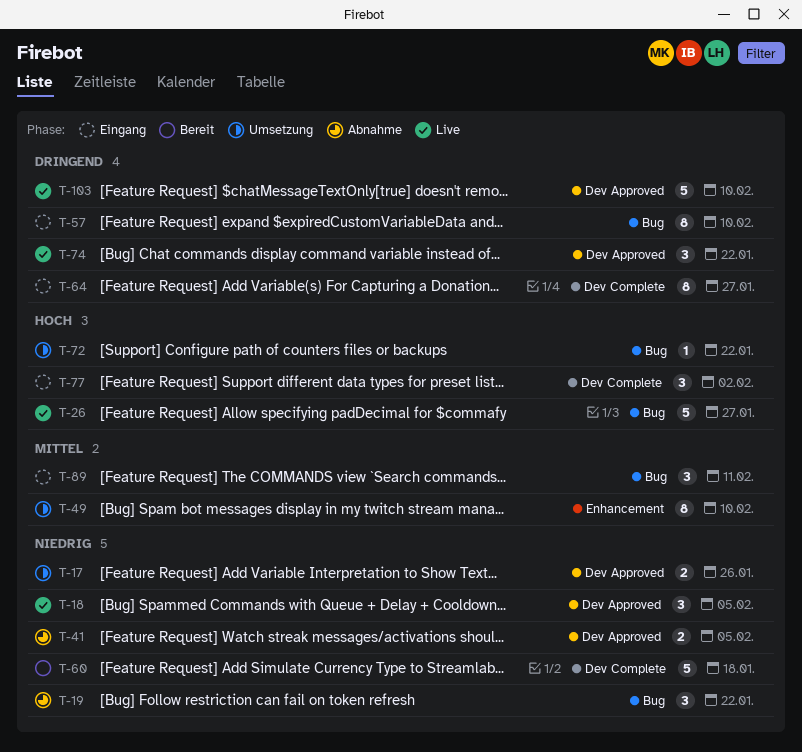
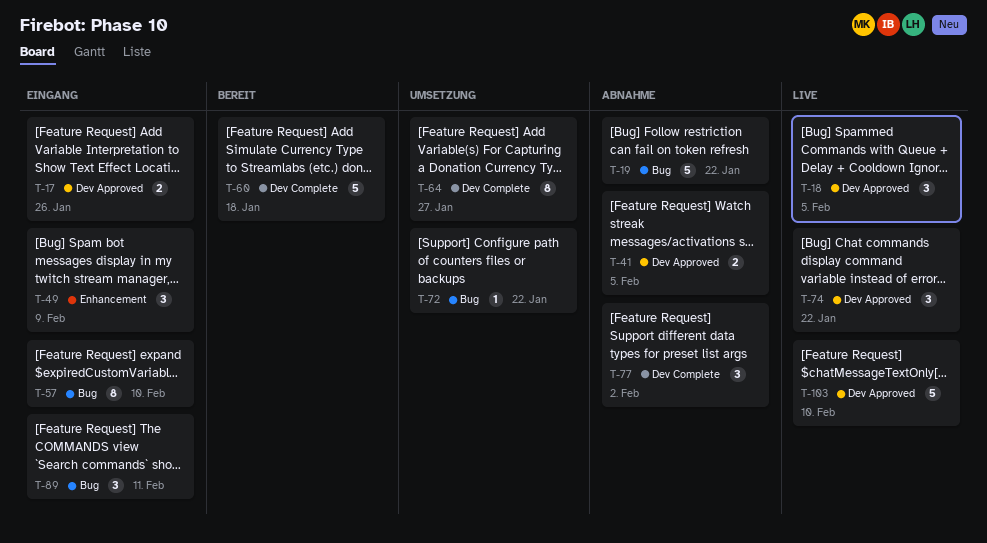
T-17, status: Umsetzung -> Eingang
T-19, estimate: 3 -> 5
T-26: present -> none
T-49, status: Umsetzung -> Eingang
T-49, estimate: 8 -> 3
T-49, due: Feb 10 -> Feb 9
T-64, status: Eingang -> Umsetzung
T-77, status: Eingang -> Abnahme

